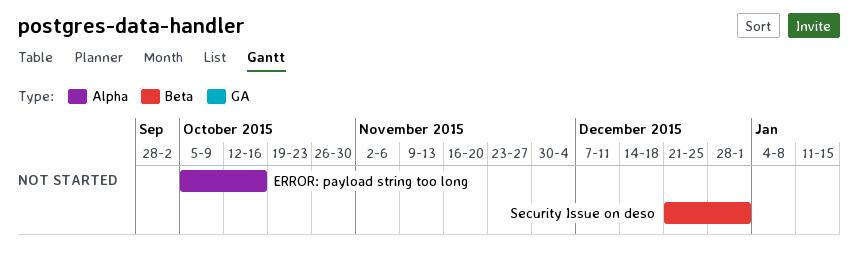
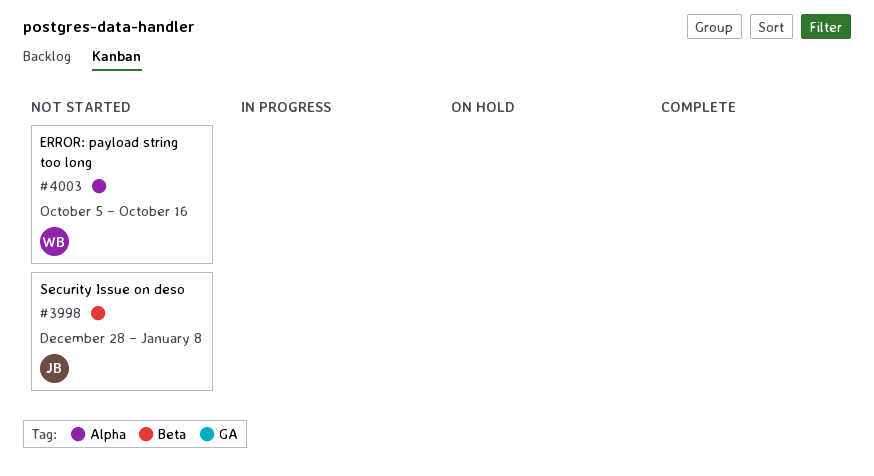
Security Issue on deso, start: Dec 21 -> Dec 28
Security Issue on deso, due: Jan 1 -> Jan 8

